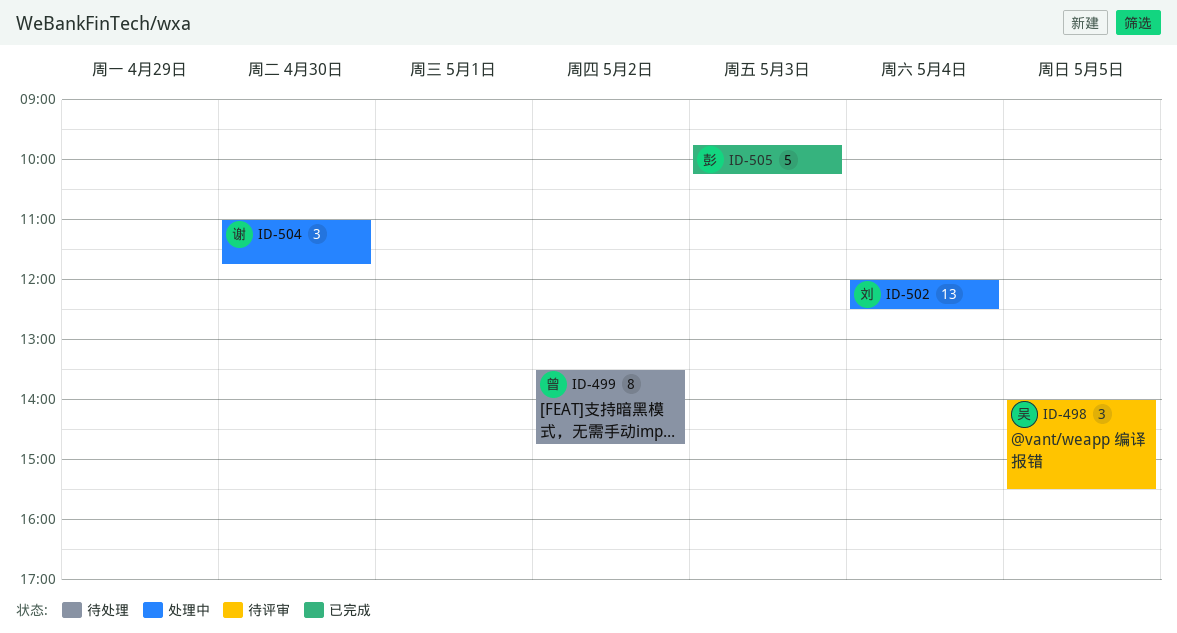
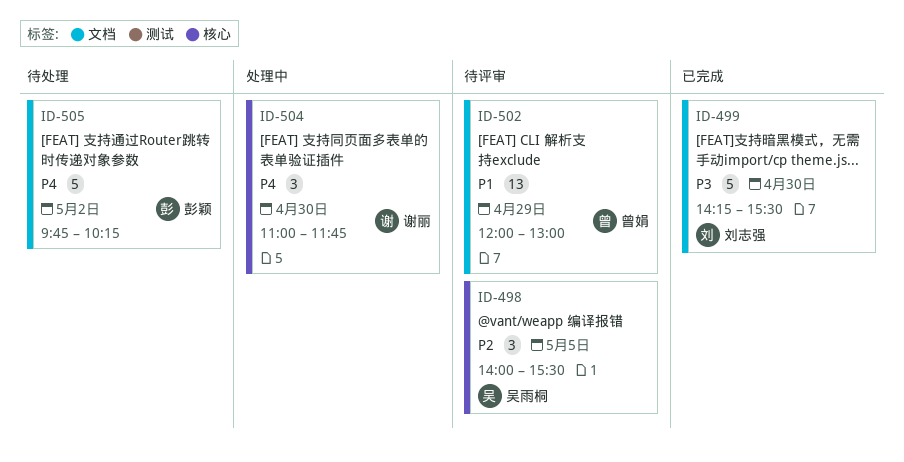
ID-499, status: 待处理 -> 已完成
ID-499, owner: 曾娟 -> 刘志强
ID-499, estimate: 8 -> 5
ID-499, day: May 2 -> Apr 30
ID-499, begins: 13:30 -> 14:15
ID-499, ends: 14:45 -> 15:30
ID-502, status: 处理中 -> 待评审
ID-502, owner: 刘志强 -> 曾娟
ID-502, day: May 4 -> Apr 29
ID-502, ends: 12:30 -> 13:00
ID-505, status: 已完成 -> 待处理
ID-505, day: May 3 -> May 2

